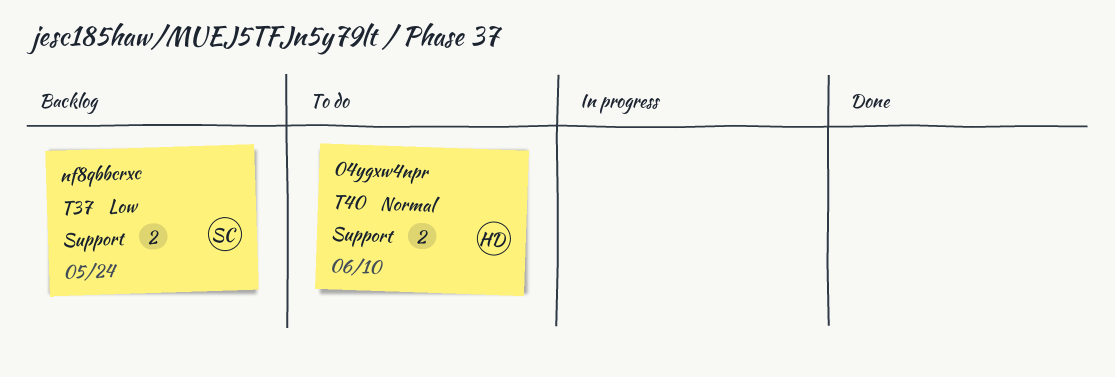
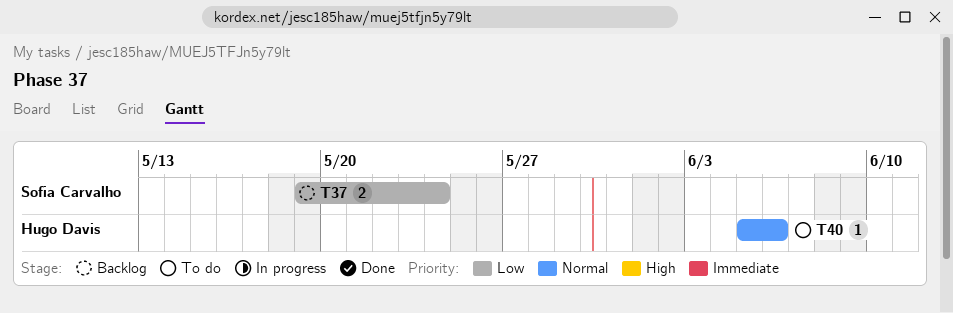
T40, estimate: 2 -> 1
T40, due: Jun 10 -> Jun 6

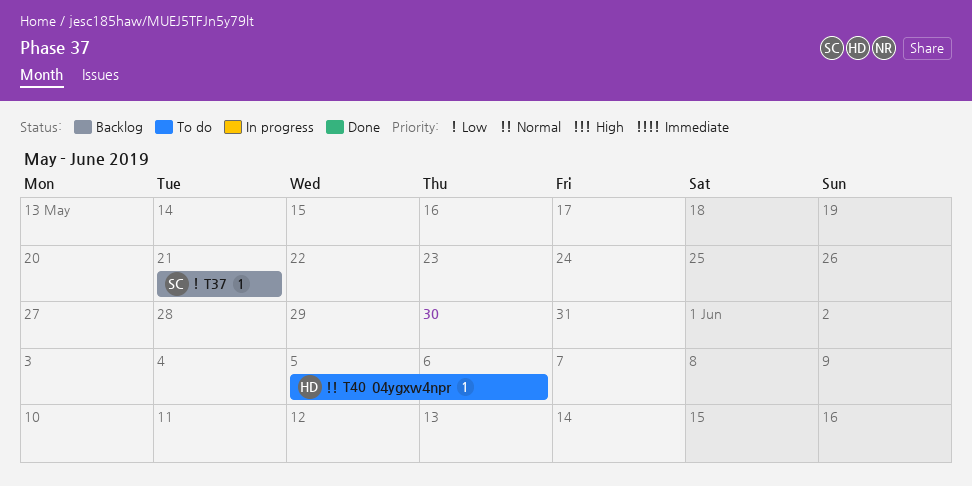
T37, estimate: 2 -> 1
T37, start: May 19 -> May 21
T37, due: May 24 -> May 21

